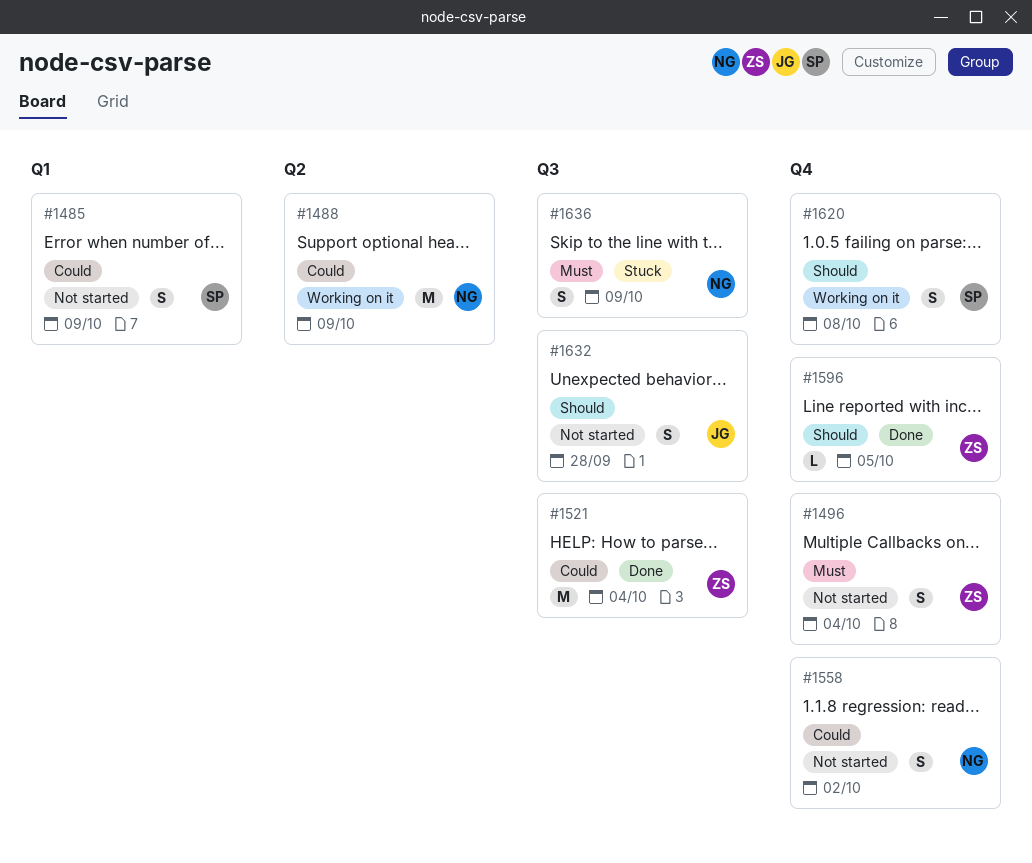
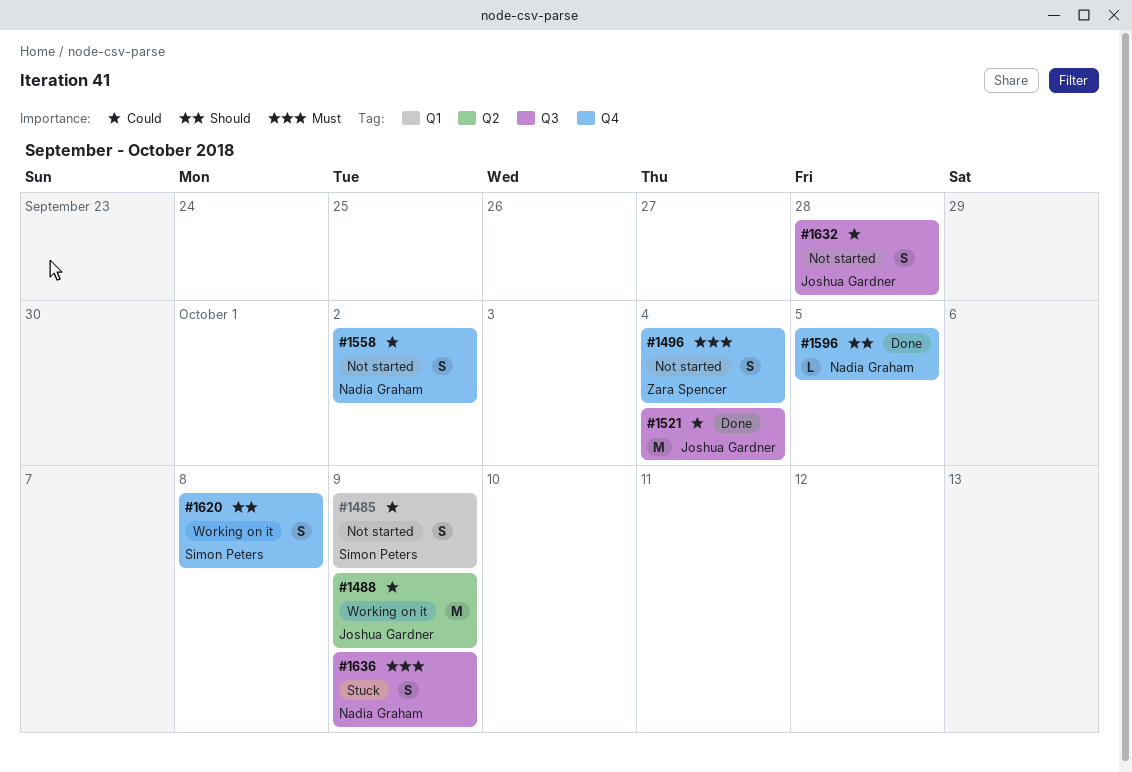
#1488, owner: Nadia Graham -> Joshua Gardner
#1521, owner: Zara Spencer -> Joshua Gardner
#1596, owner: Zara Spencer -> Nadia Graham
#1632, priority: Should -> Could

